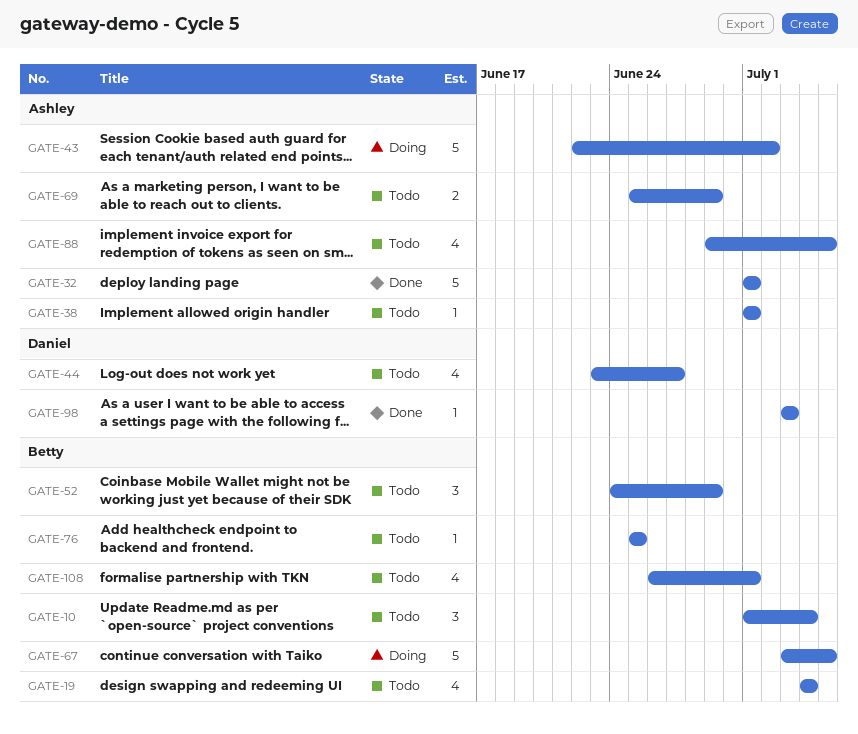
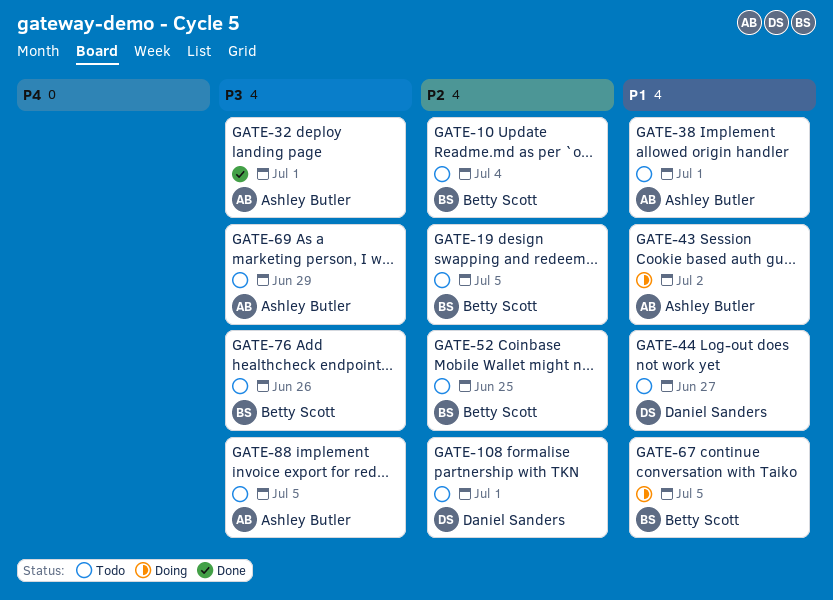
GATE-19, due: Jul 4 -> Jul 5
GATE-52, due: Jun 29 -> Jun 25
GATE-76, due: Jun 25 -> Jun 26
GATE-98: present -> none
GATE-108, owner: Betty Scott -> Daniel Sanders

